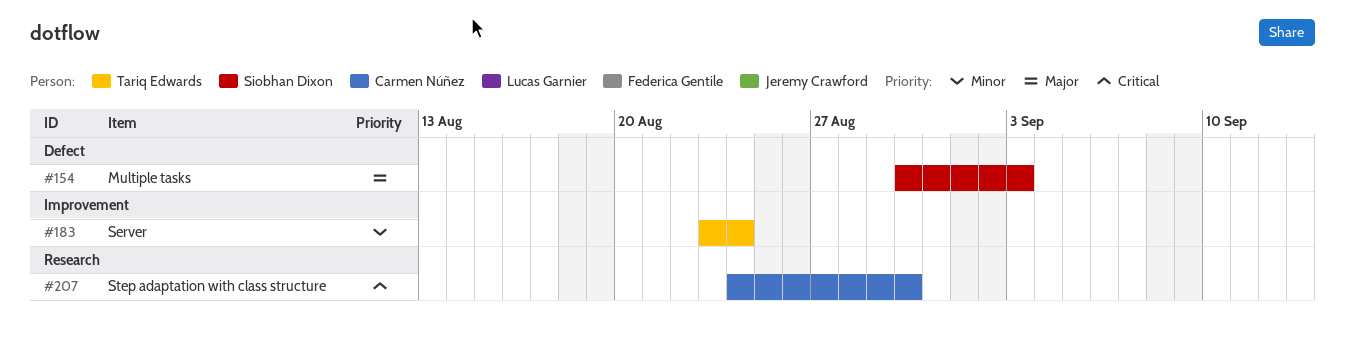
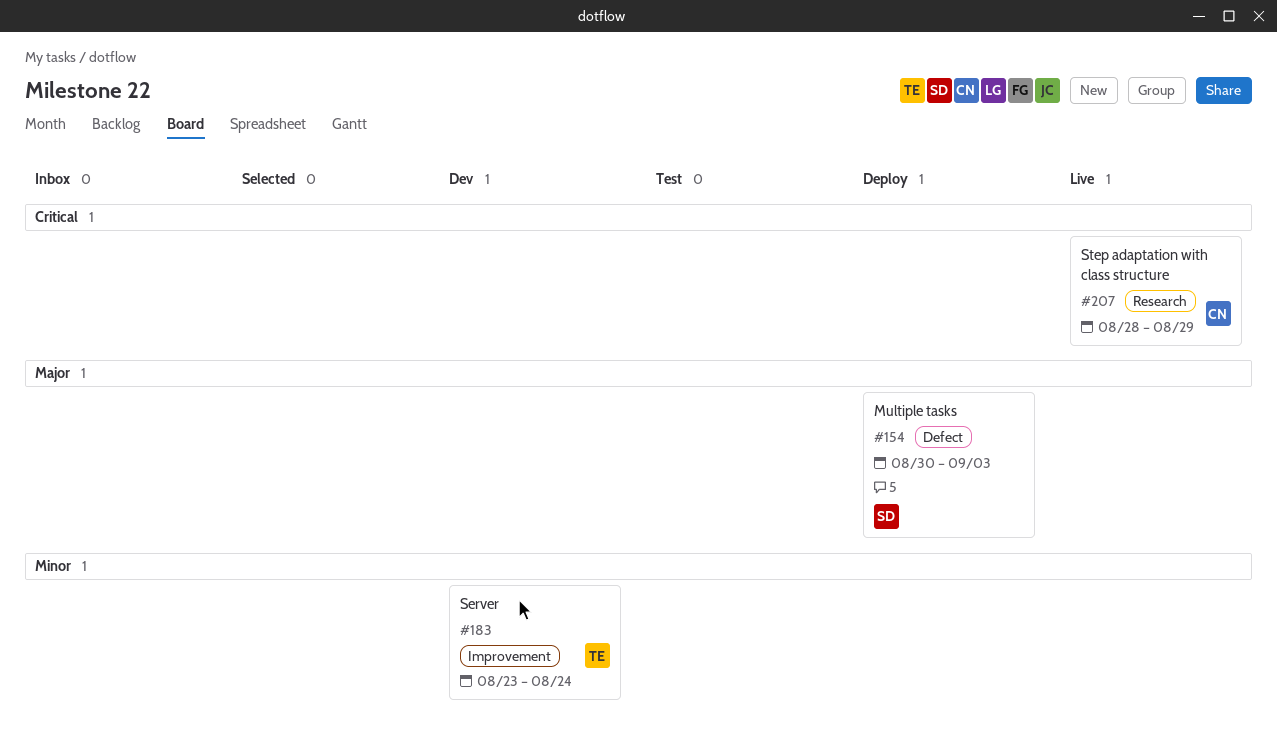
#207, start: Aug 24 -> Aug 28
#207, due: Aug 30 -> Aug 29

